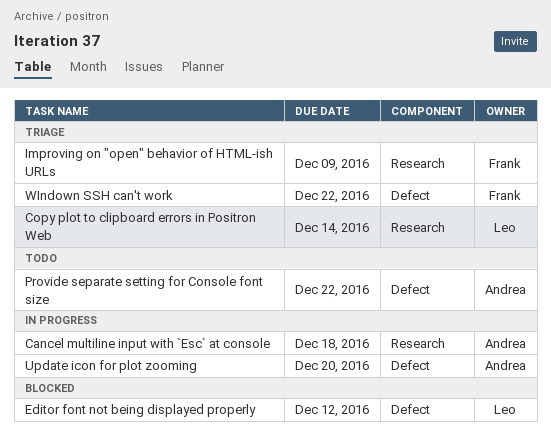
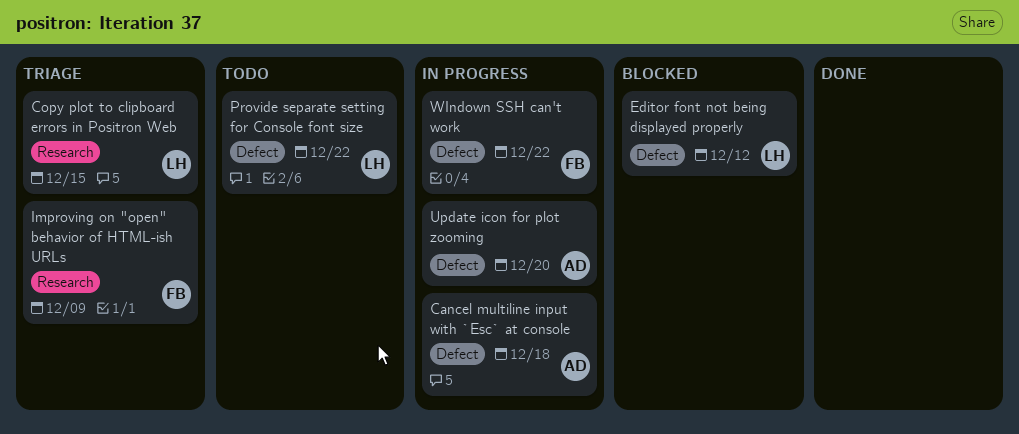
Cancel multiline input with `Esc` at console, label: Research -> Defect
Copy plot to clipboard errors in Positron Web, due: Dec 14 -> Dec 15
Provide separate setting for Console font size, owner: Andrea -> Leo
WIndown SSH can't work, status: Triage -> In progress

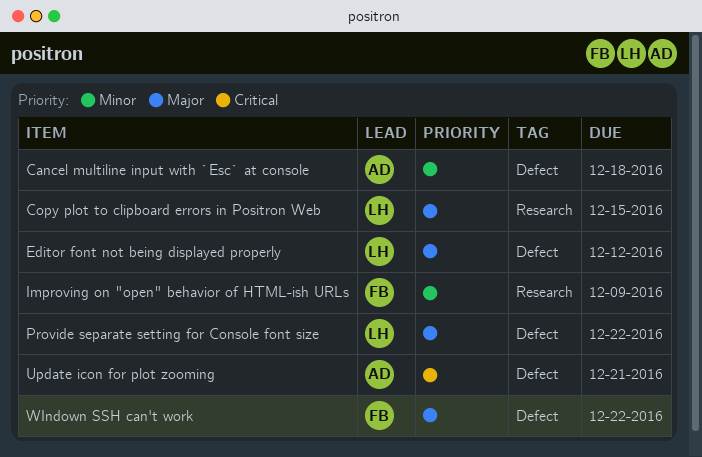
Update icon for plot zooming, due: Dec 20 -> Dec 21

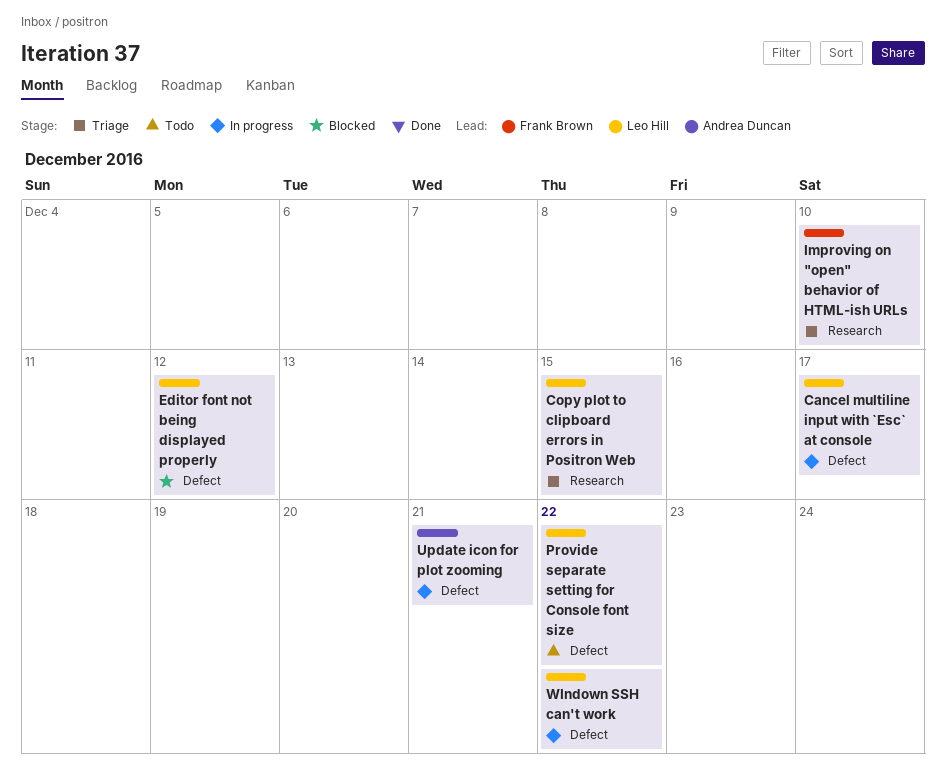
Cancel multiline input with `Esc` at console, owner: Andrea Duncan -> Leo Hill
Cancel multiline input with `Esc` at console, due: Dec 18 -> Dec 17
Improving on "open" behavior of HTML-ish URLs, due: Dec 9 -> Dec 10
WIndown SSH can't work, owner: Frank Brown -> Leo Hill

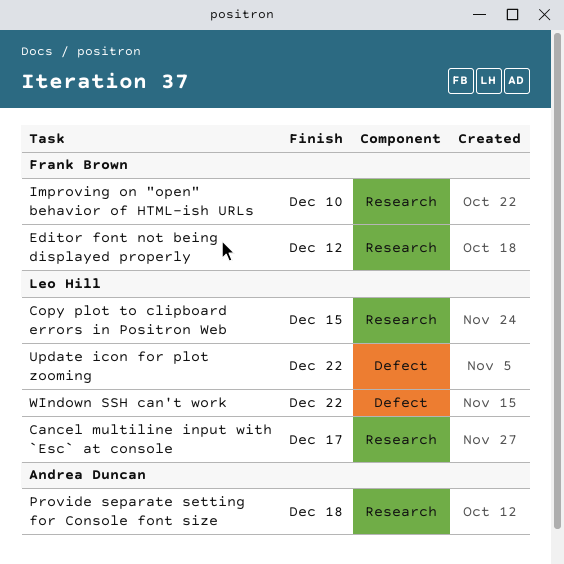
Cancel multiline input with `Esc` at console, label: Defect -> Research
Editor font not being displayed properly, owner: Leo Hill -> Frank Brown
Editor font not being displayed properly, label: Defect -> Research
Provide separate setting for Console font size, owner: Leo Hill -> Andrea Duncan
Provide separate setting for Console font size, label: Defect -> Research
Provide separate setting for Console font size, due: Dec 22 -> Dec 18
Update icon for plot zooming, owner: Andrea Duncan -> Leo Hill
Update icon for plot zooming, due: Dec 21 -> Dec 22

